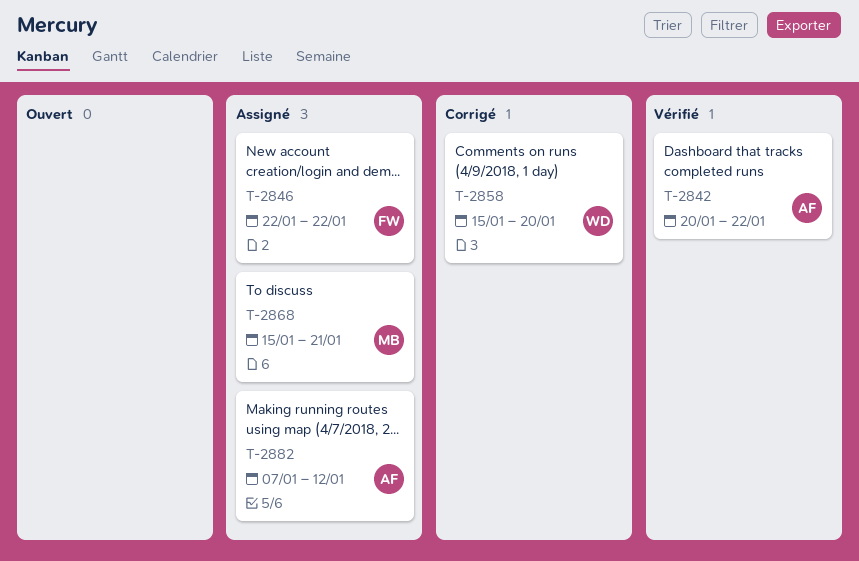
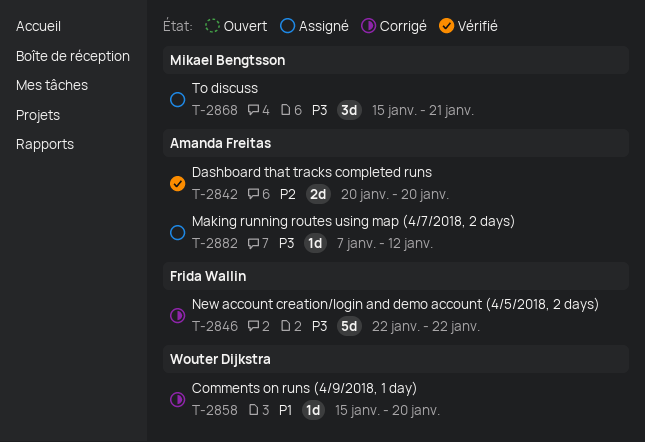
T-2842, due: Jan 22 -> Jan 20
T-2846, status: Assigné -> Corrigé

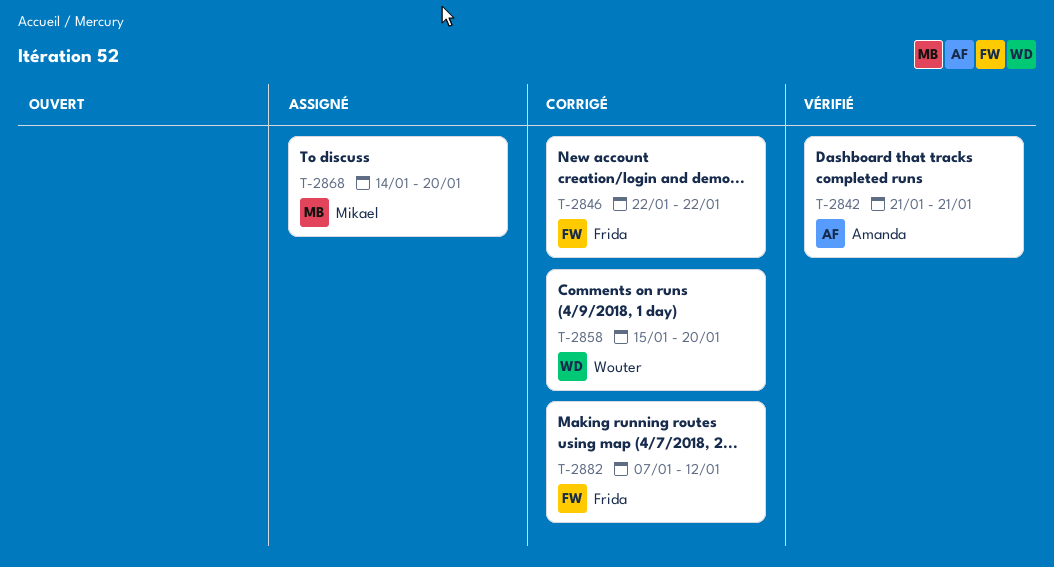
T-2842, start: Jan 20 -> Jan 21
T-2842, due: Jan 20 -> Jan 21
T-2868, start: Jan 15 -> Jan 14
T-2868, due: Jan 21 -> Jan 20
T-2882, status: Assigné -> Corrigé
T-2882, owner: Amanda Freitas -> Frida Wallin

